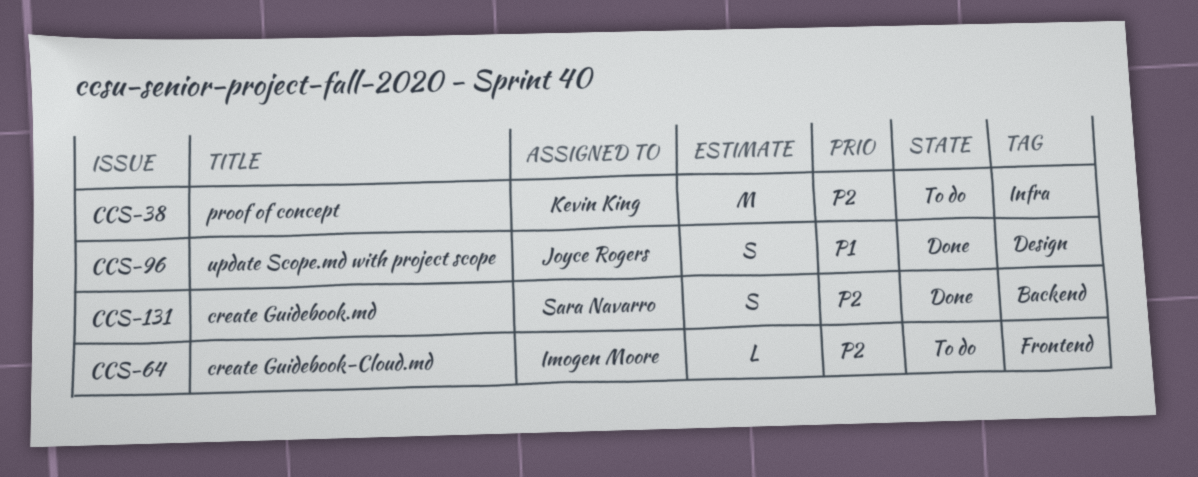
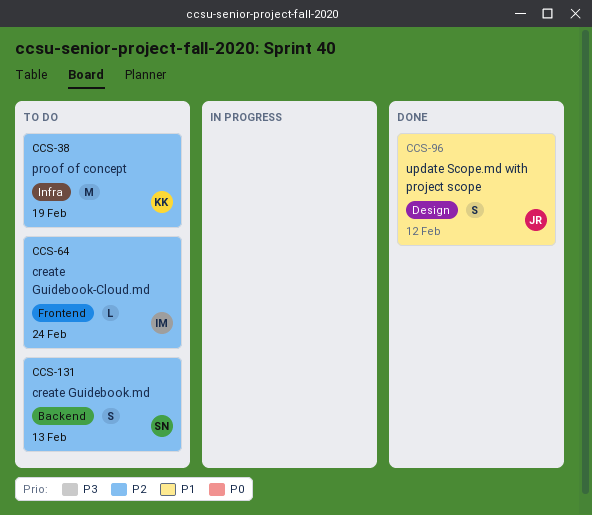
CCS-131, status: Done -> To do

